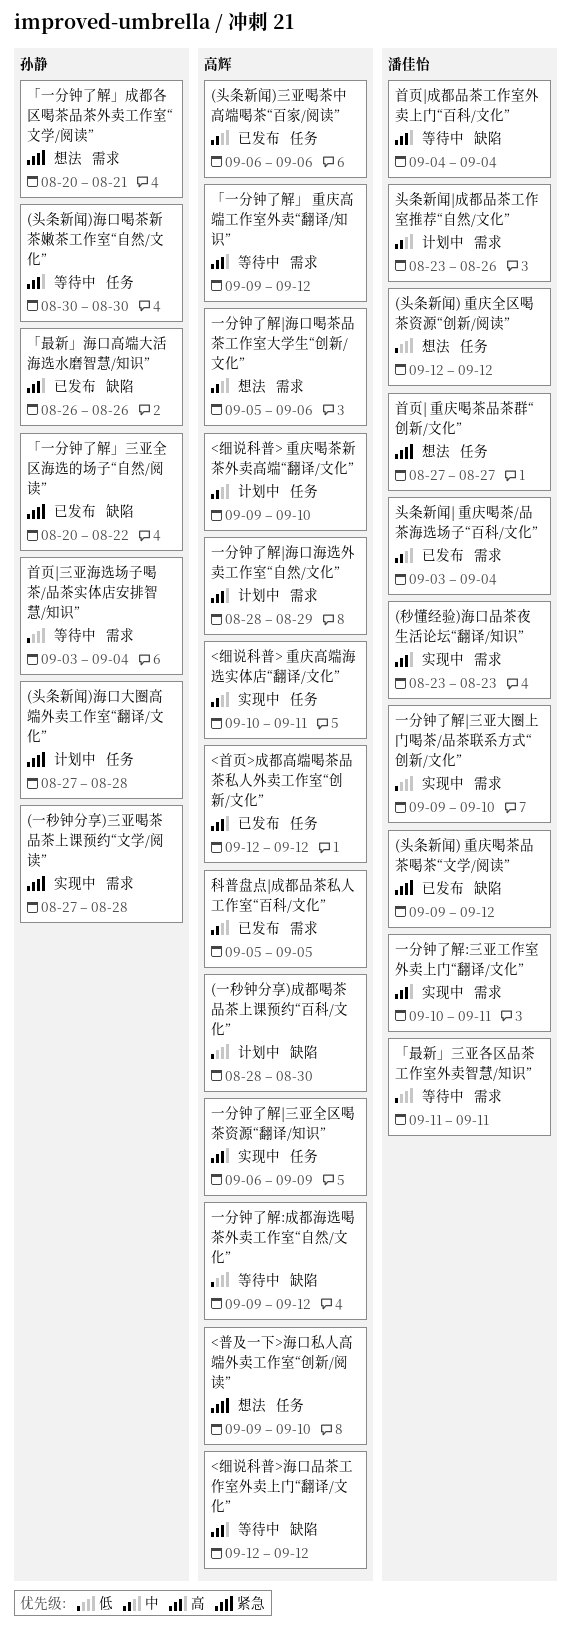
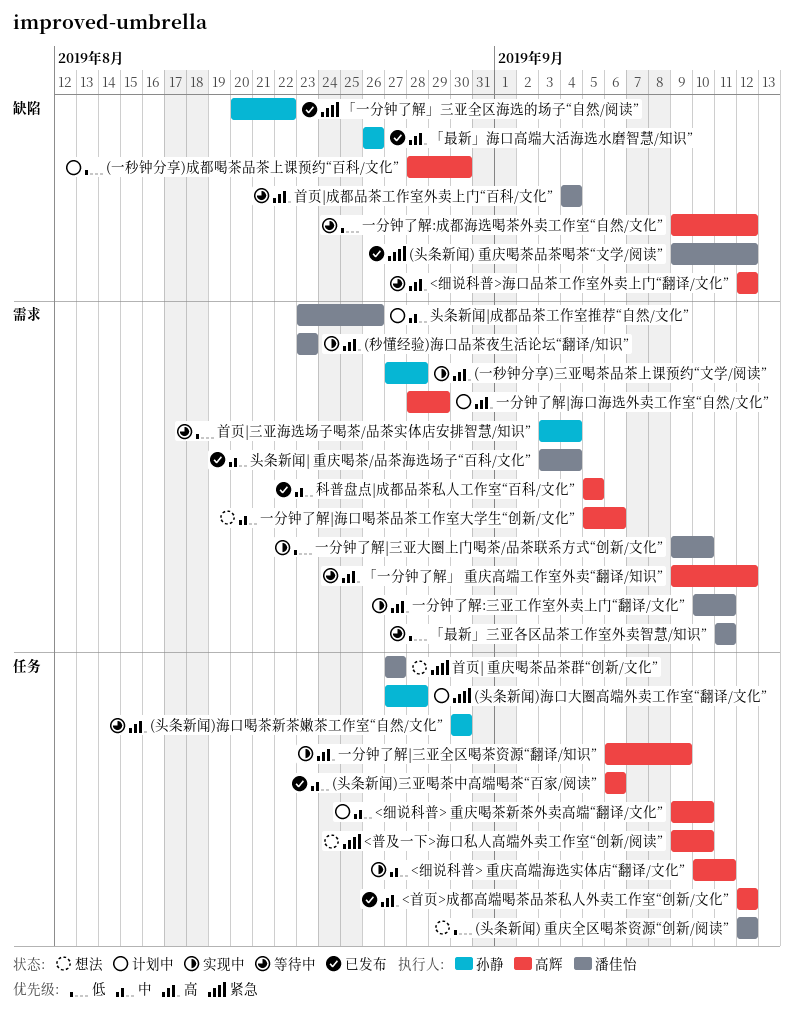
(一秒钟分享)三亚喝茶品茶上课预约“文学/阅读”, priority: 紧急 -> 高
「一分钟了解」成都各区喝茶品茶外卖工作室“文学/阅读”: present -> none

